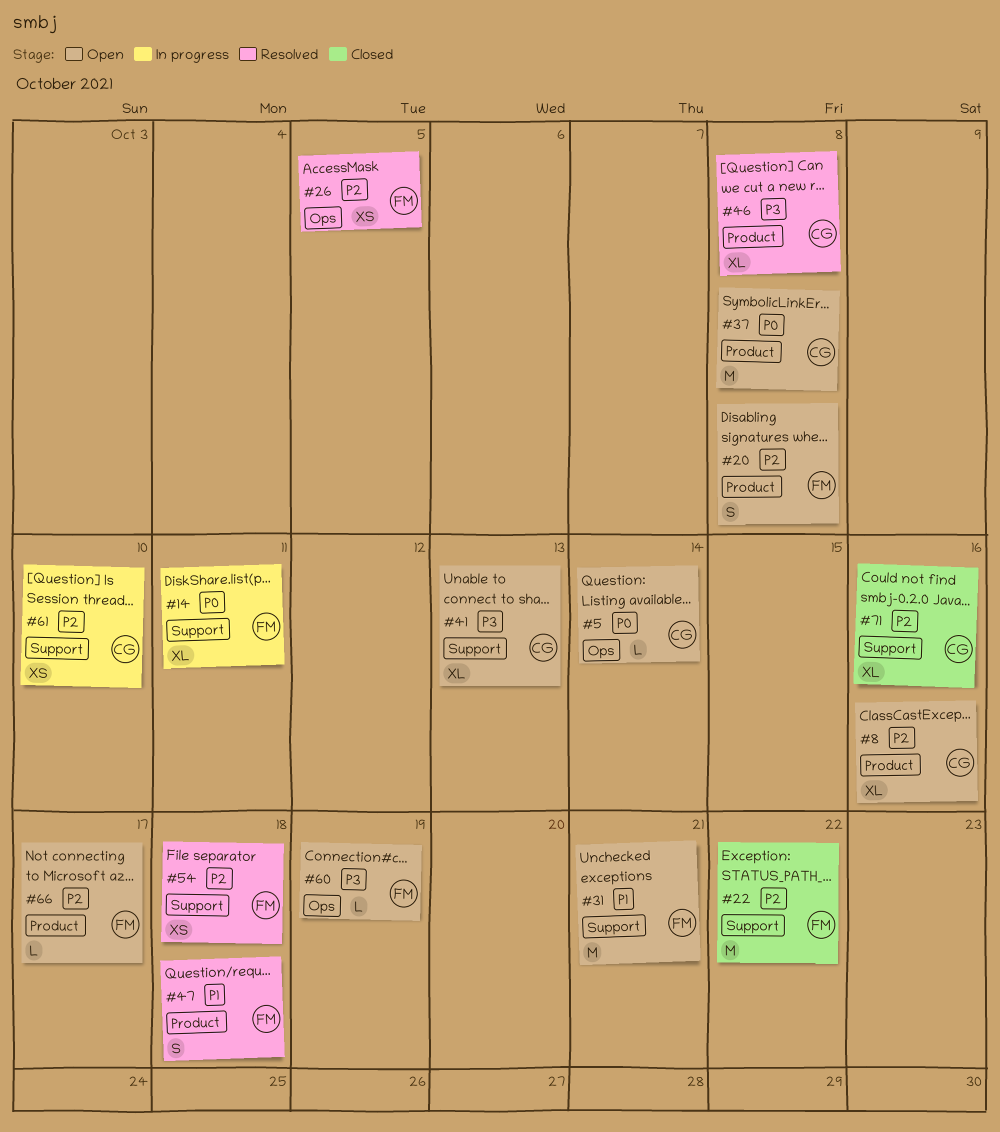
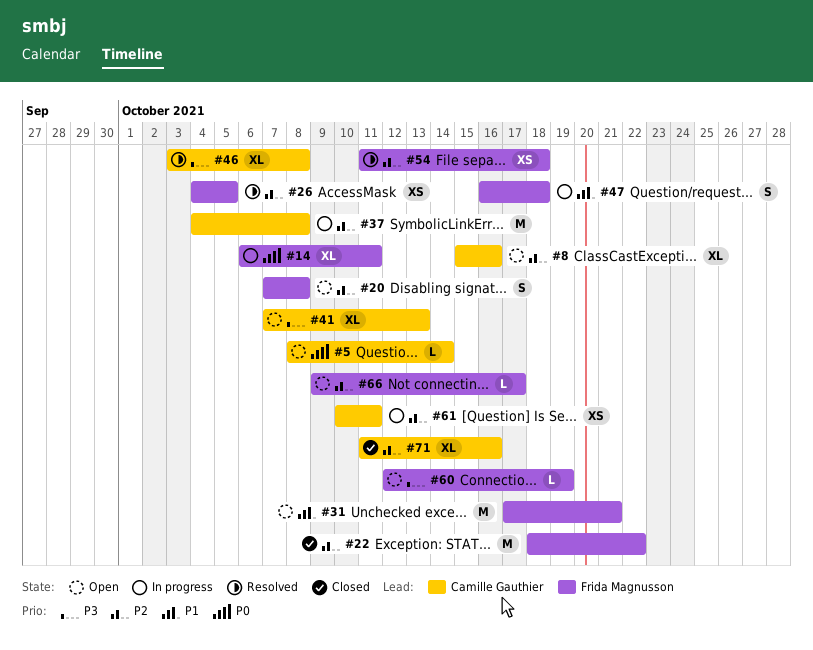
#37, status: Open -> In progress
#37, priority: P0 -> P2
#47, status: Resolved -> In progress
#61, due: Oct 10 -> Oct 11

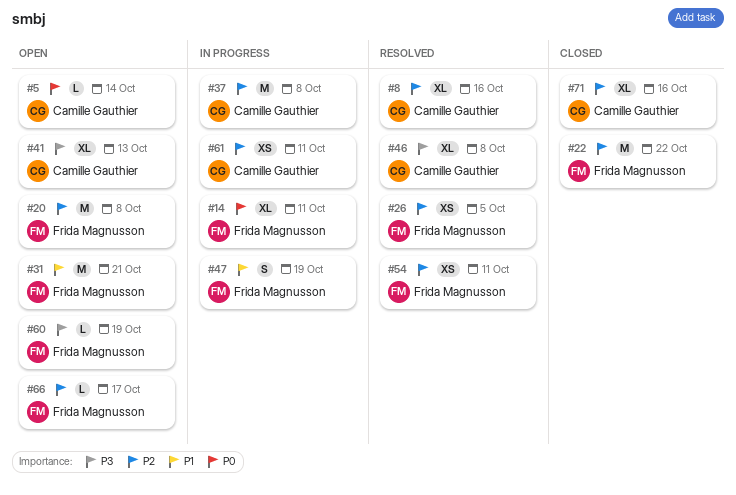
#8, status: Open -> Resolved
#20, estimate: S -> M
#47, due: Oct 18 -> Oct 19
#54, due: Oct 18 -> Oct 11

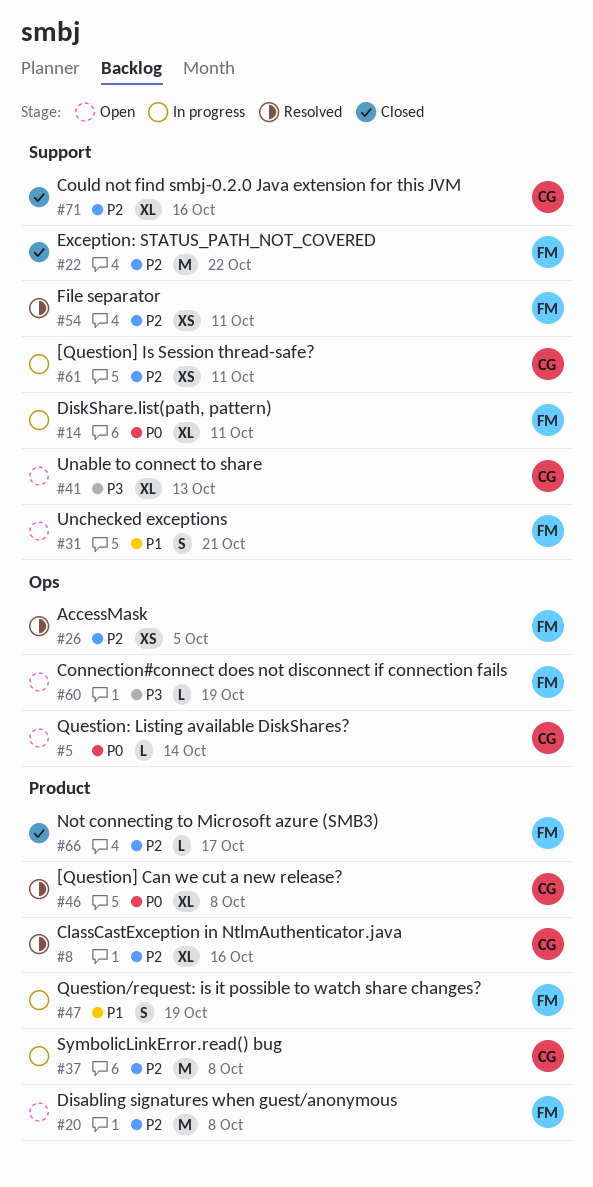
#31, estimate: M -> S
#46, priority: P3 -> P0
#66, status: Open -> Closed

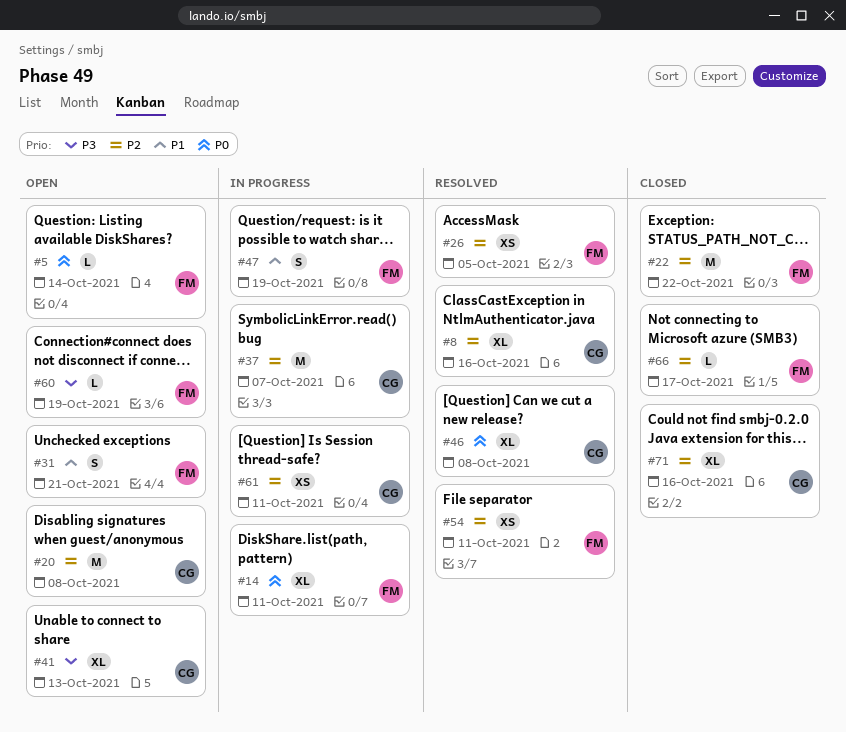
#5, owner: CG -> FM
#20, owner: FM -> CG
#37, due: Oct 8 -> Oct 7

